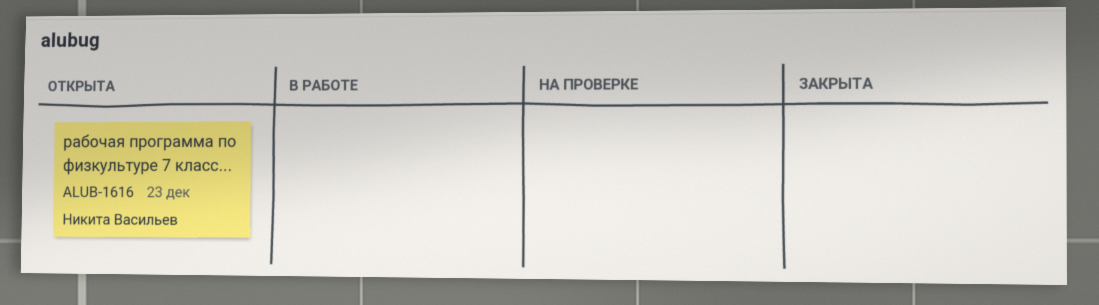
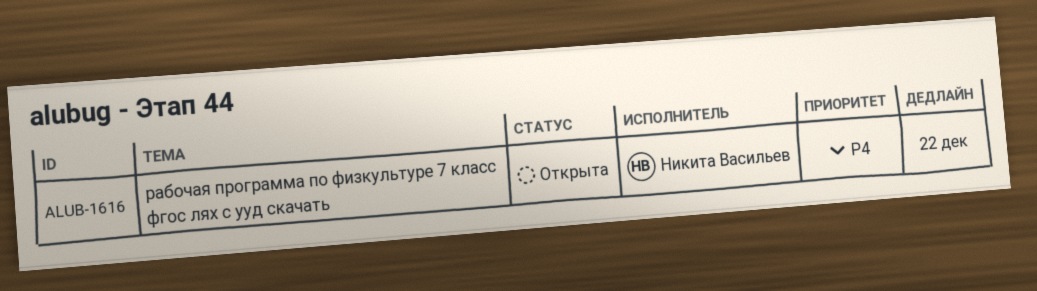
ALUB-1616, due: Dec 23 -> Dec 22

